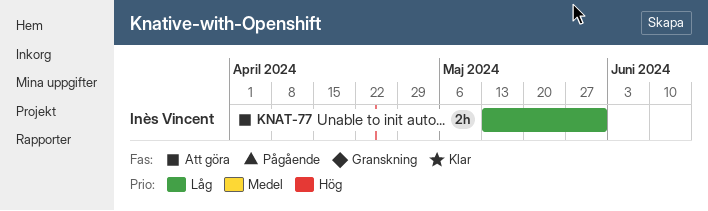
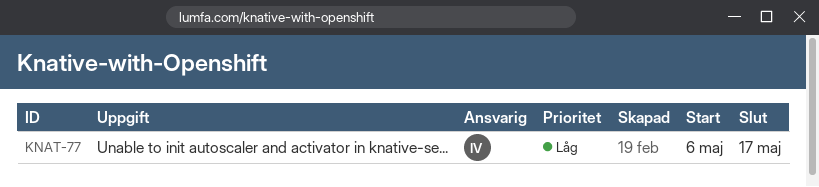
KNAT-77, start: May 13 -> May 6
KNAT-77, due: May 31 -> May 17

